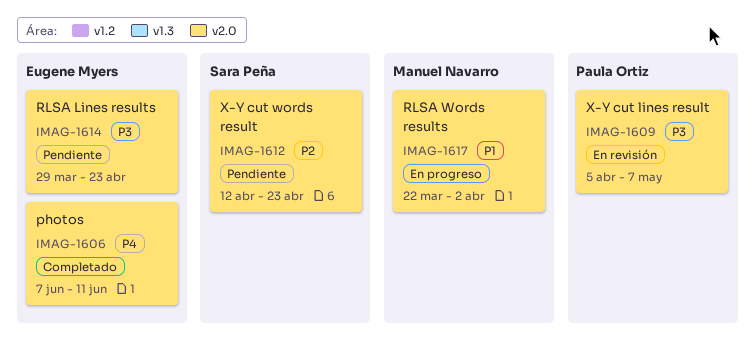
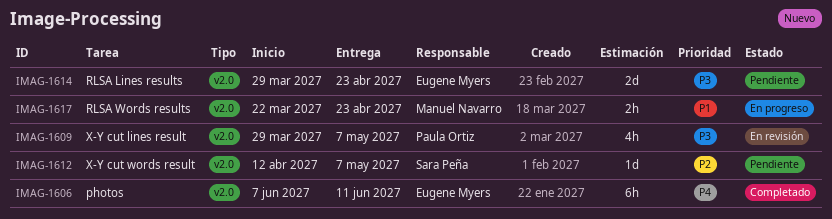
IMAG-1609, start: Apr 5 -> Mar 29
IMAG-1612, due: Apr 23 -> May 7
IMAG-1617, due: Apr 2 -> Apr 23

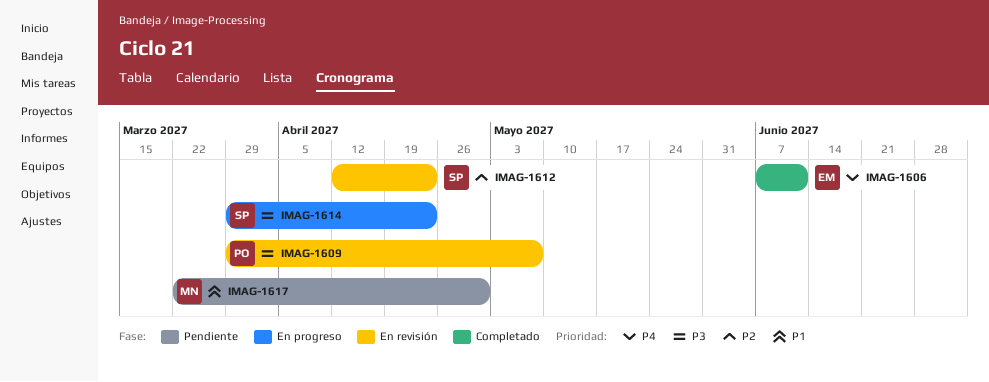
IMAG-1612, status: Pendiente -> En revisión
IMAG-1612, due: May 7 -> Apr 23
IMAG-1614, status: Pendiente -> En progreso
IMAG-1614, owner: Eugene Myers -> Sara Peña
IMAG-1617, status: En progreso -> Pendiente
IMAG-1617, due: Apr 23 -> Apr 30

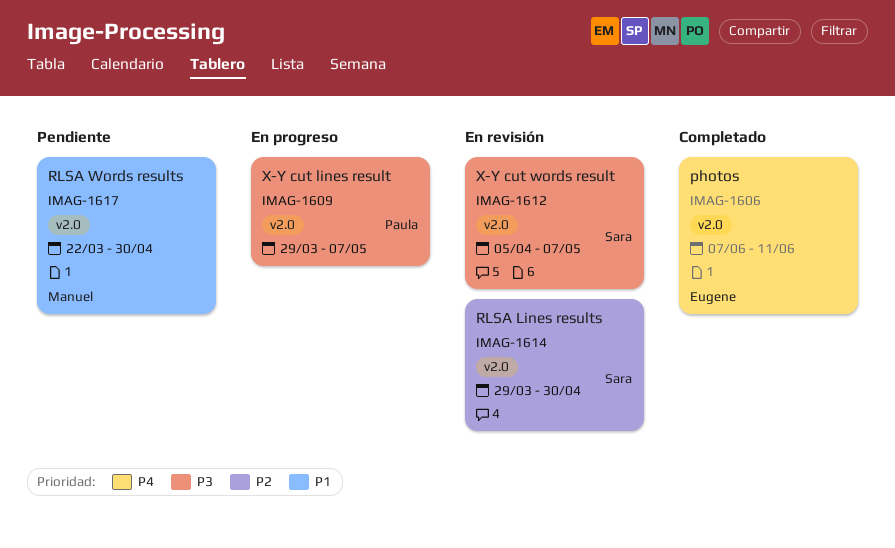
IMAG-1609, status: En revisión -> En progreso
IMAG-1612, priority: P2 -> P3
IMAG-1612, start: Apr 12 -> Apr 5
IMAG-1612, due: Apr 23 -> May 7
IMAG-1614, status: En progreso -> En revisión
IMAG-1614, priority: P3 -> P2
IMAG-1614, due: Apr 23 -> Apr 30

